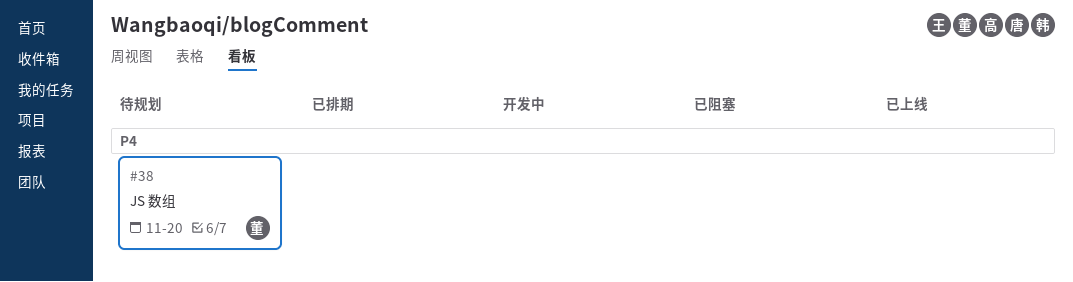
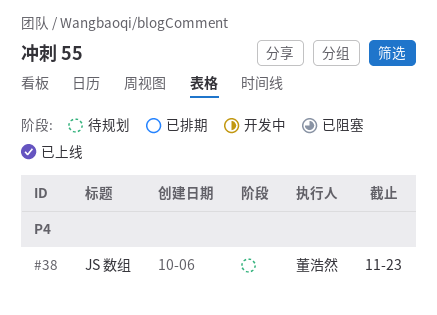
#38, due: Nov 20 -> Nov 23

